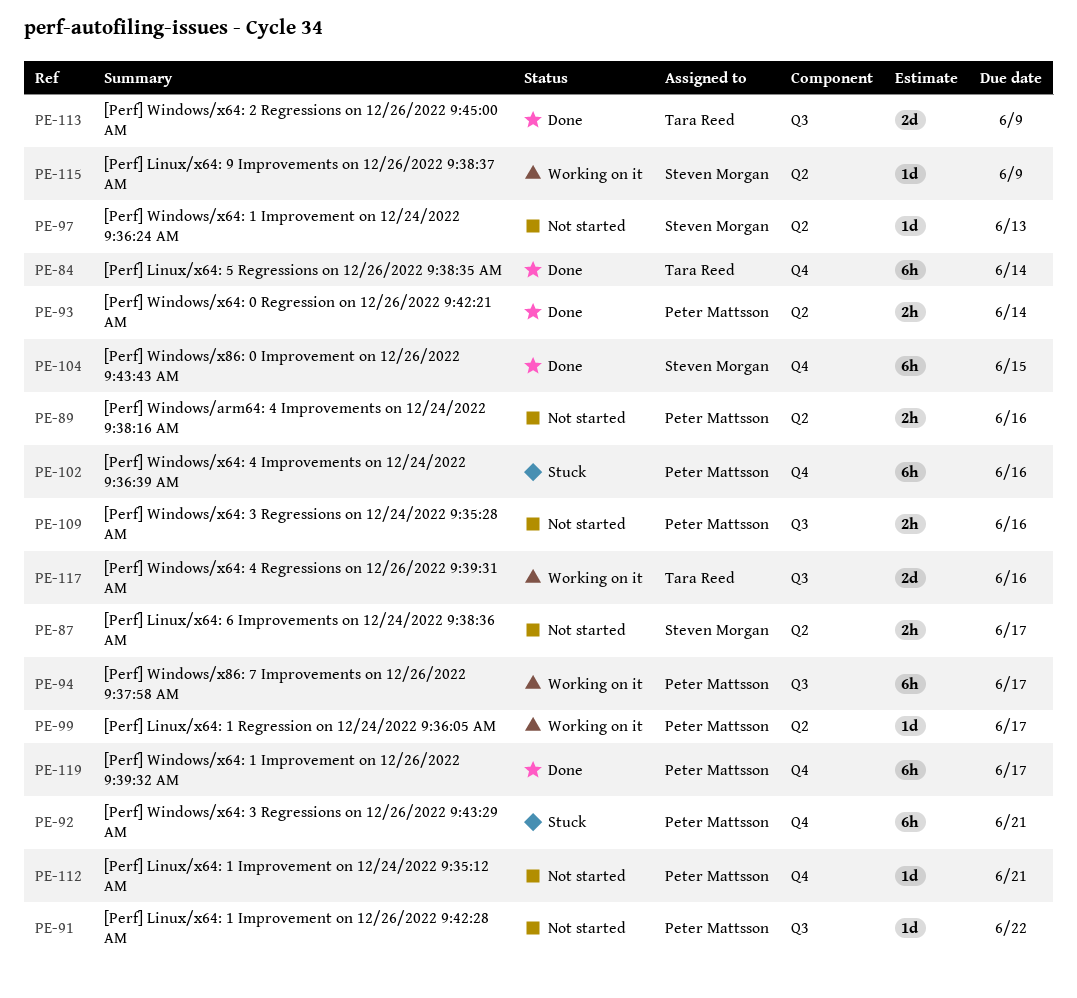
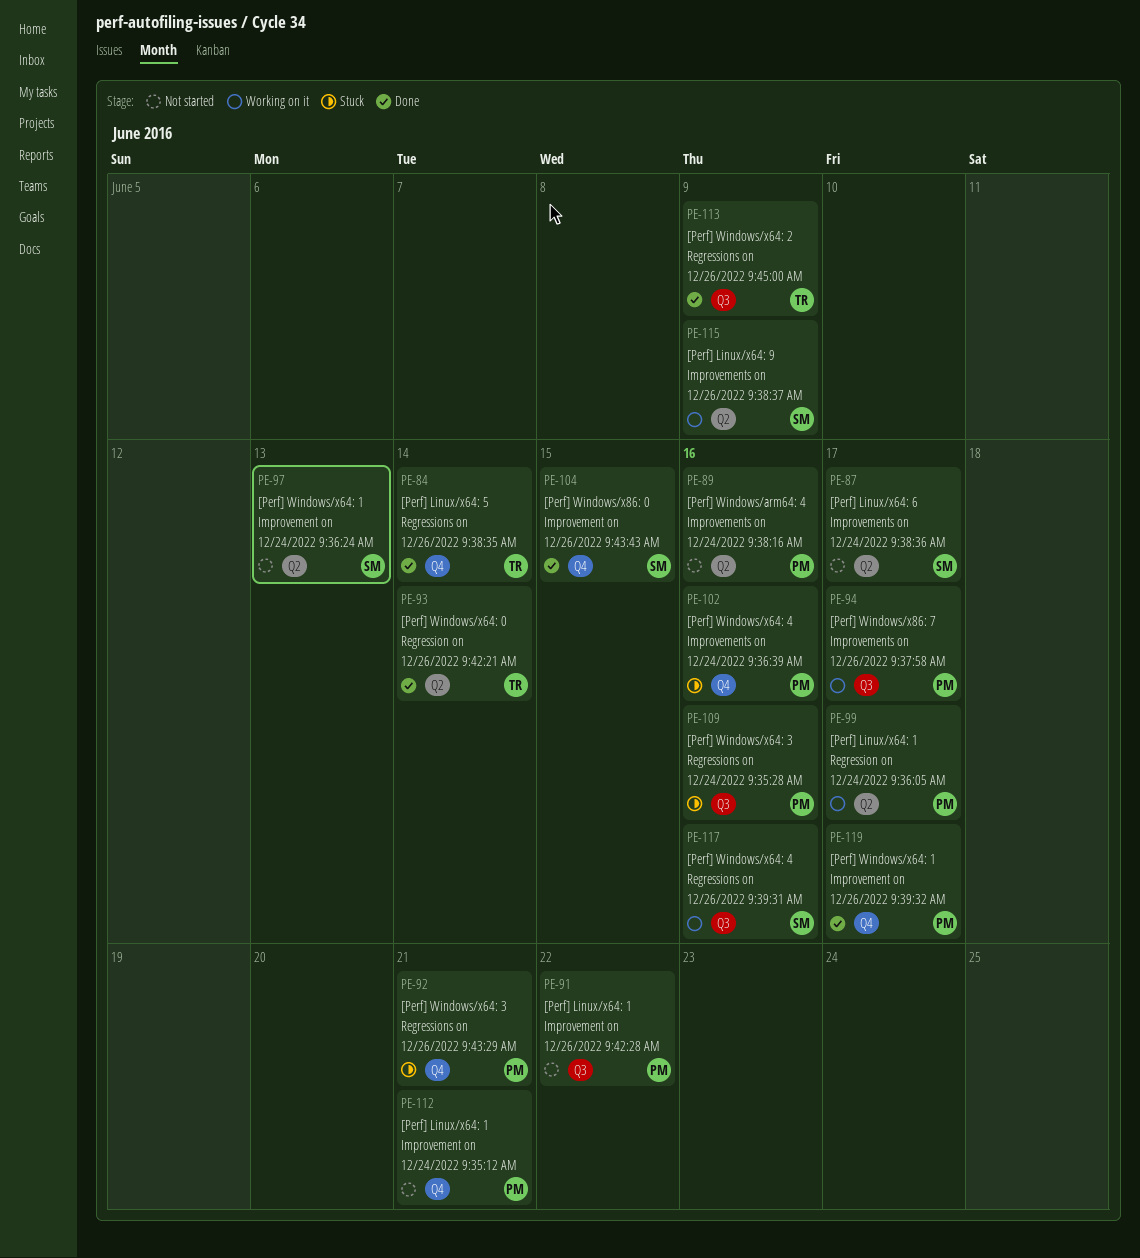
PE-93, owner: Peter Mattsson -> Tara Reed
PE-109, status: Not started -> Stuck
PE-117, owner: Tara Reed -> Steven Morgan

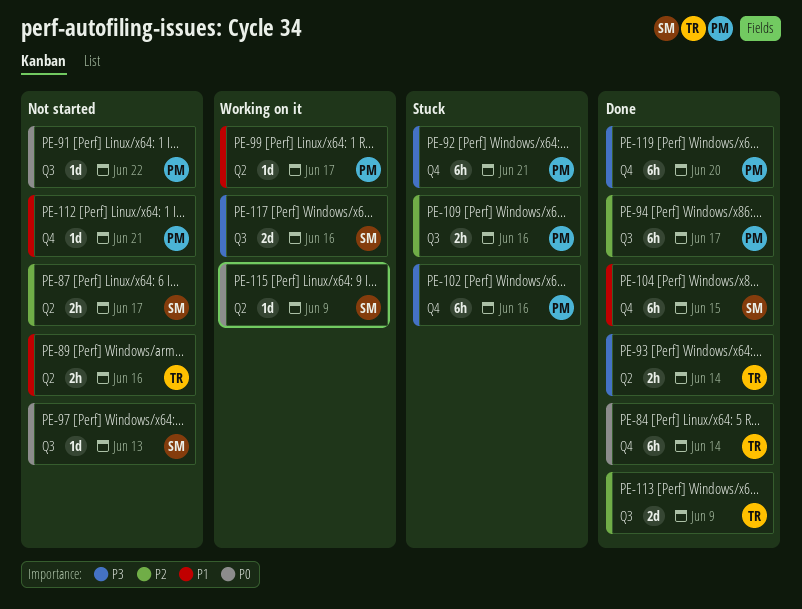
PE-89, owner: PM -> TR
PE-94, status: Working on it -> Done
PE-97, label: Q2 -> Q3
PE-119, due: Jun 17 -> Jun 20

